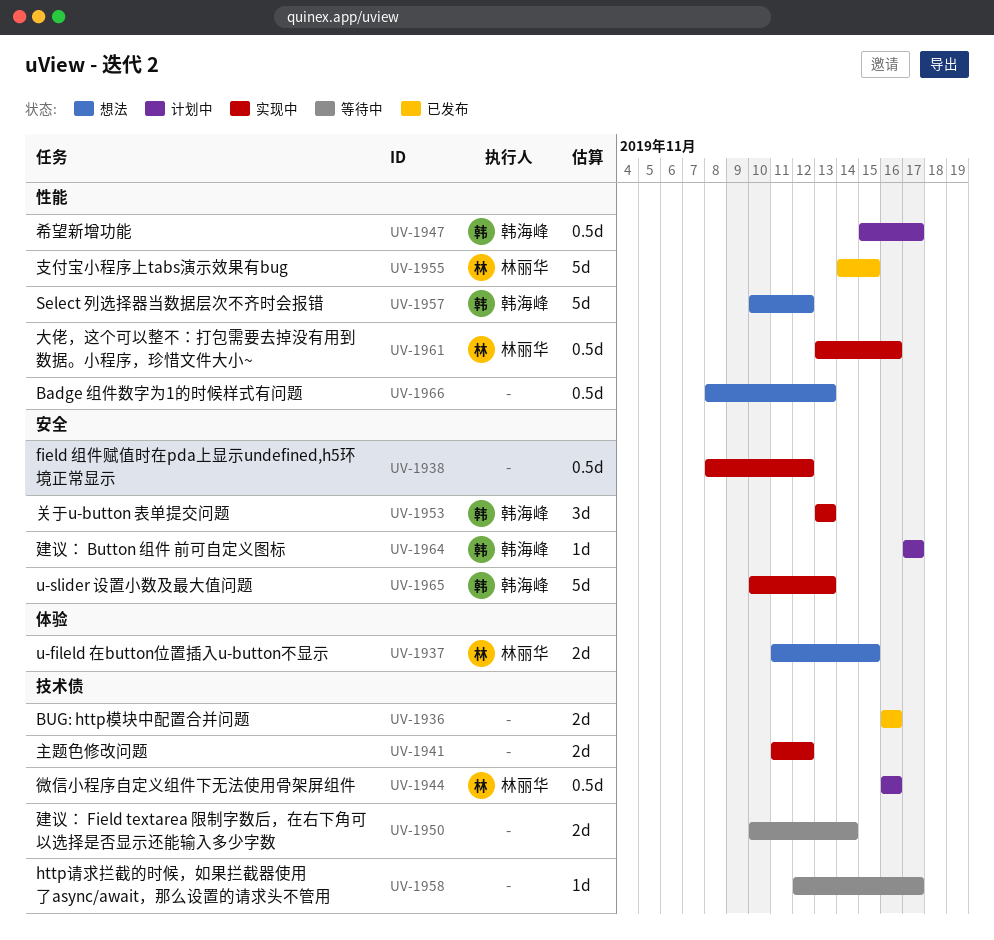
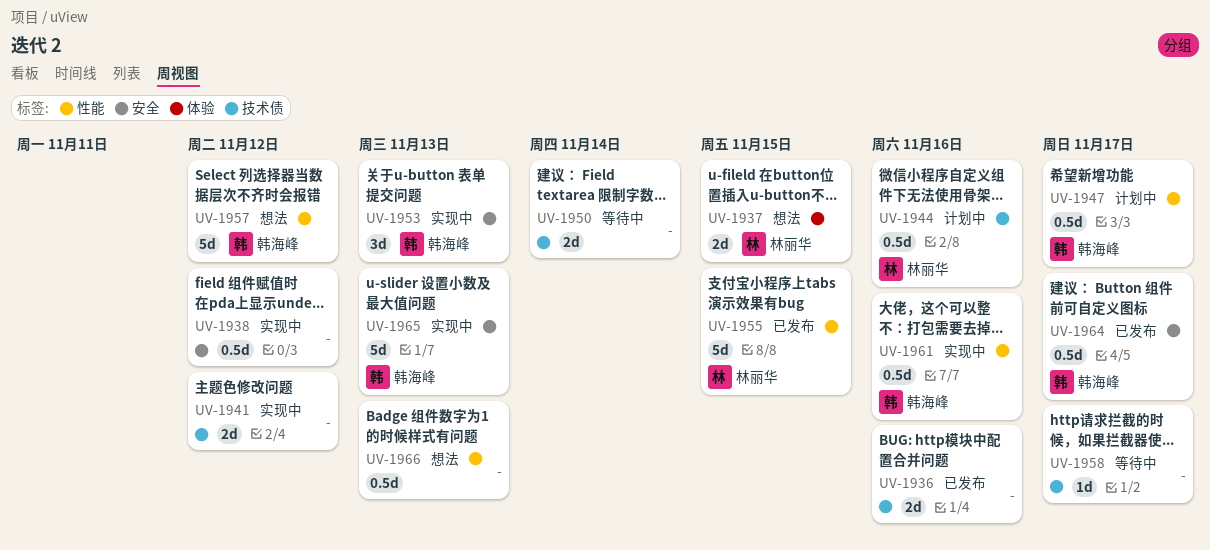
UV-1961, owner: 林丽华 -> 韩海峰
UV-1964, status: 计划中 -> 已发布
UV-1964, estimate: 1d -> 0.5d

